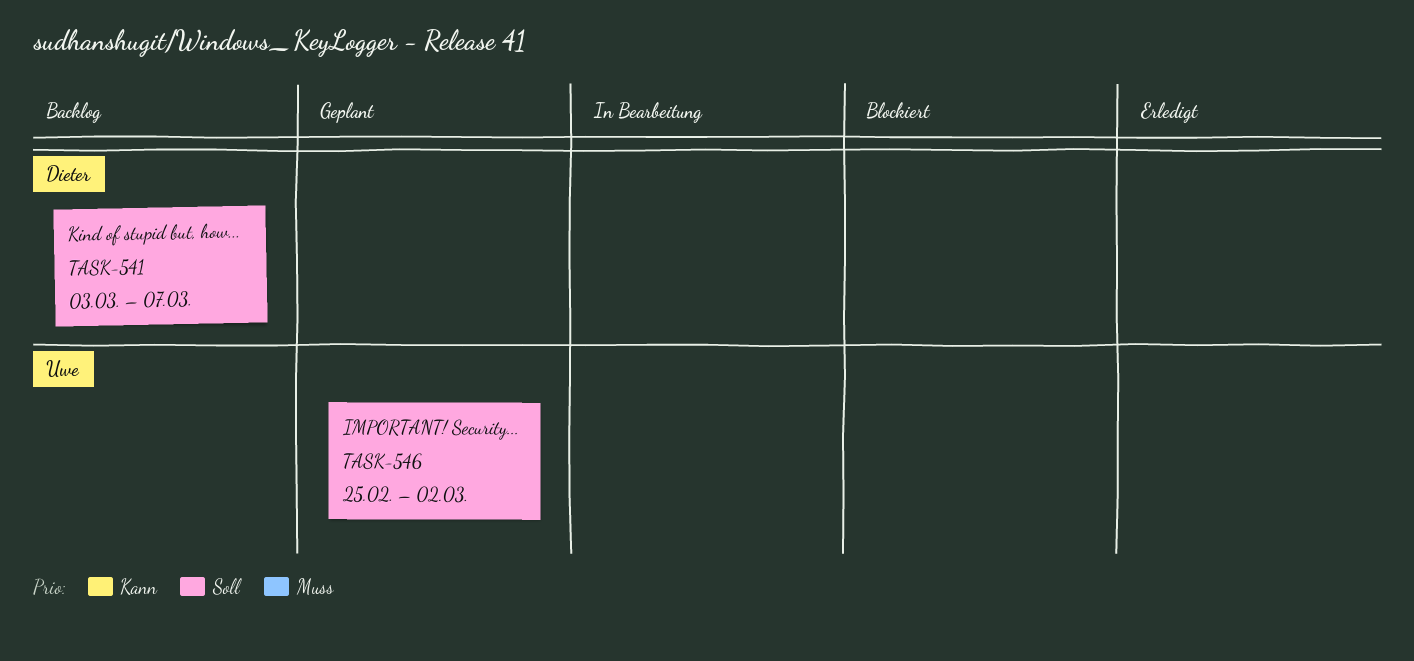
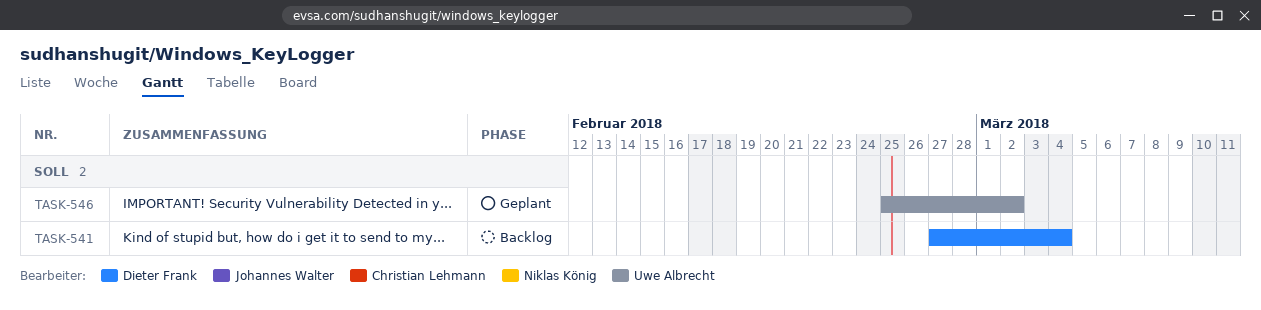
TASK-541, start: Mar 3 -> Feb 27
TASK-541, due: Mar 7 -> Mar 4

